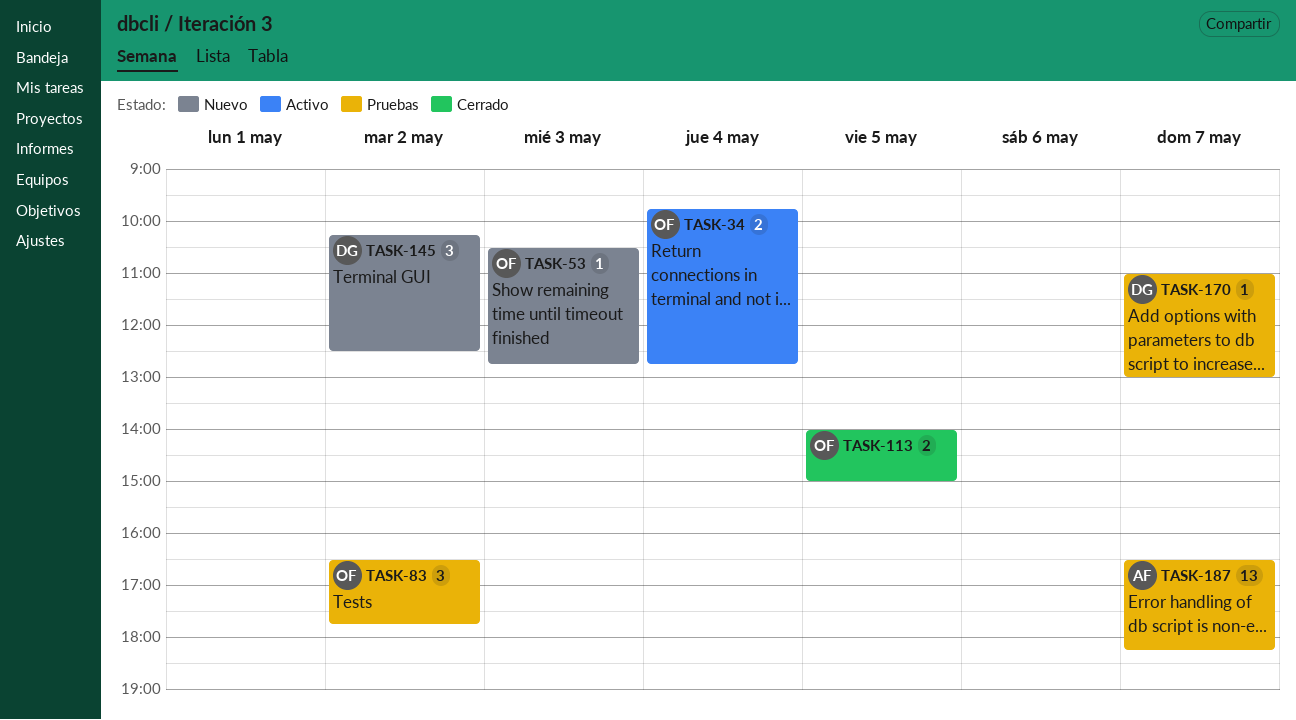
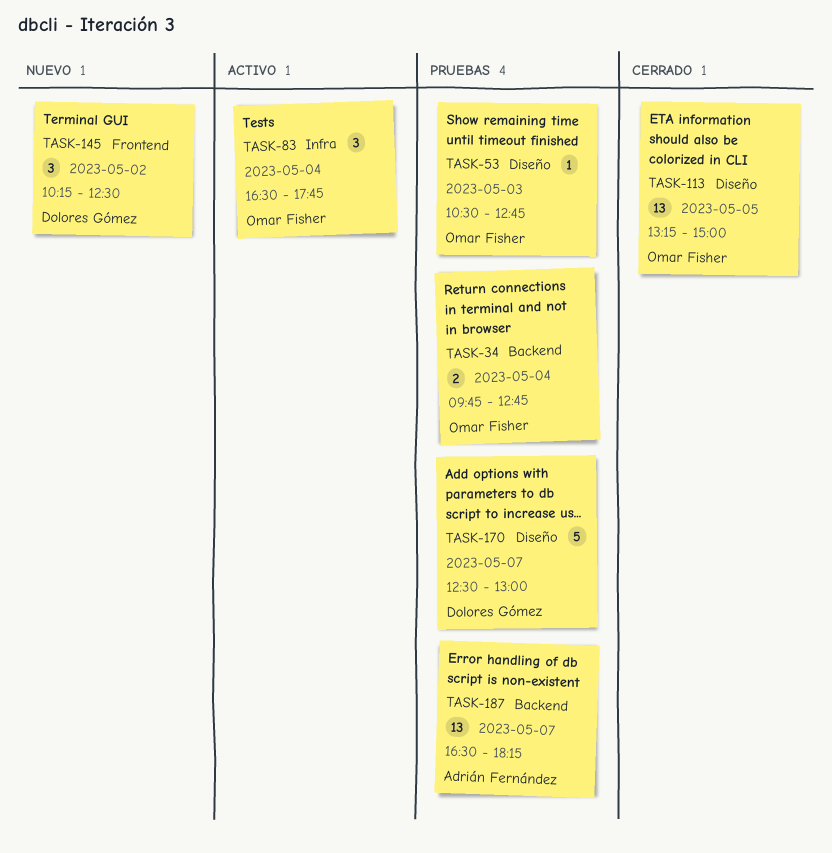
TASK-34, status: Activo -> Pruebas
TASK-53, status: Nuevo -> Pruebas
TASK-83, status: Pruebas -> Activo
TASK-83, day: May 2 -> May 4
TASK-113, estimate: 2 -> 13
TASK-113, begins: 14:00 -> 13:15
TASK-170, estimate: 1 -> 5
TASK-170, begins: 11:00 -> 12:30

